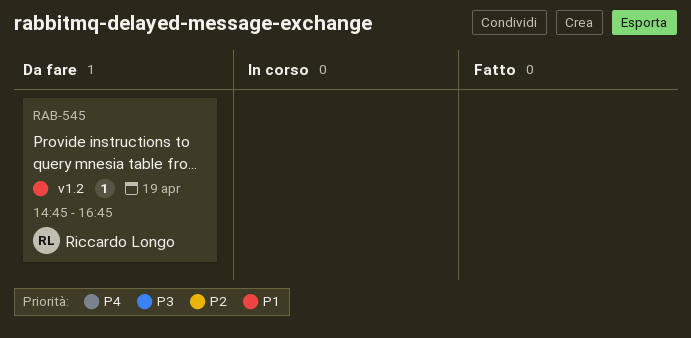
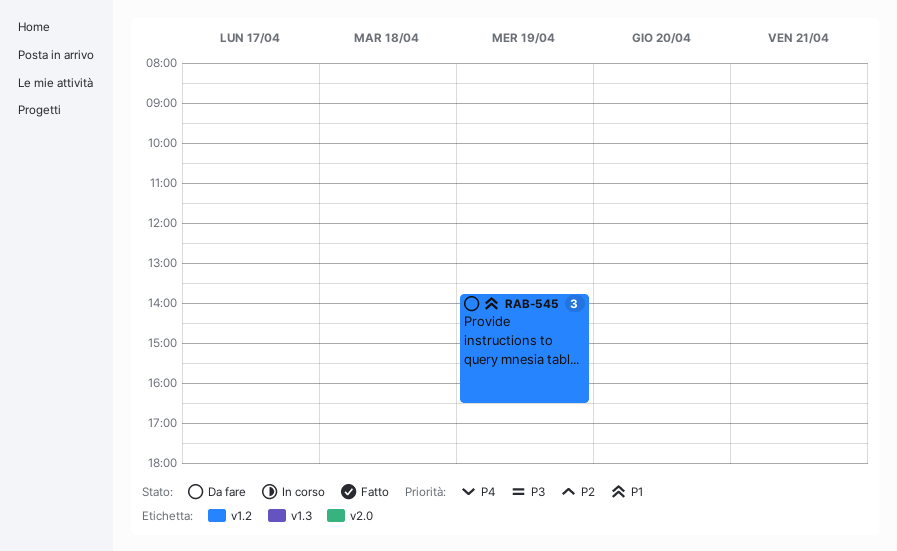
RAB-545, estimate: 1 -> 3
RAB-545, begins: 14:45 -> 13:45
RAB-545, ends: 16:45 -> 16:30

